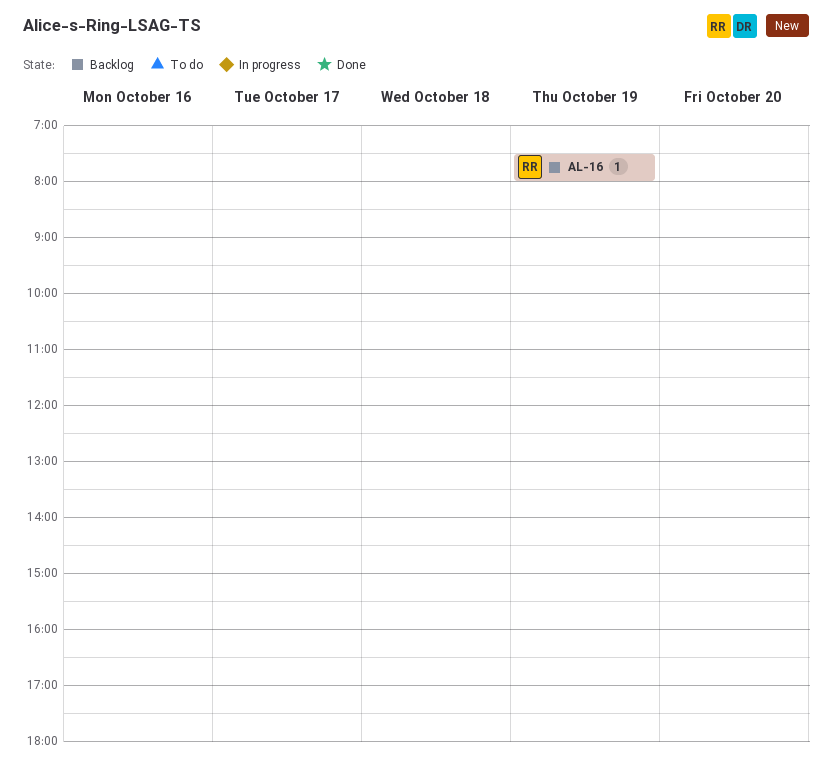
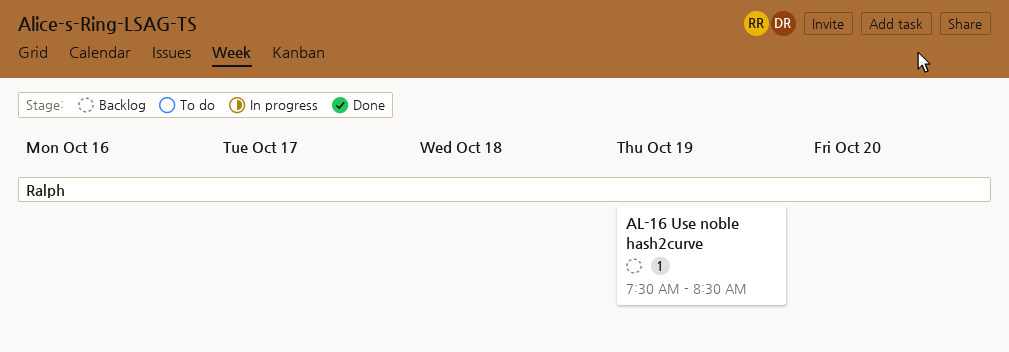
AL-16, ends: 08:00 -> 08:30

